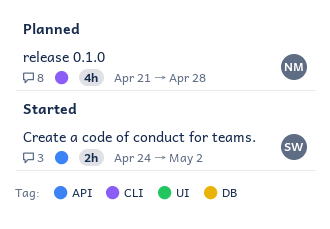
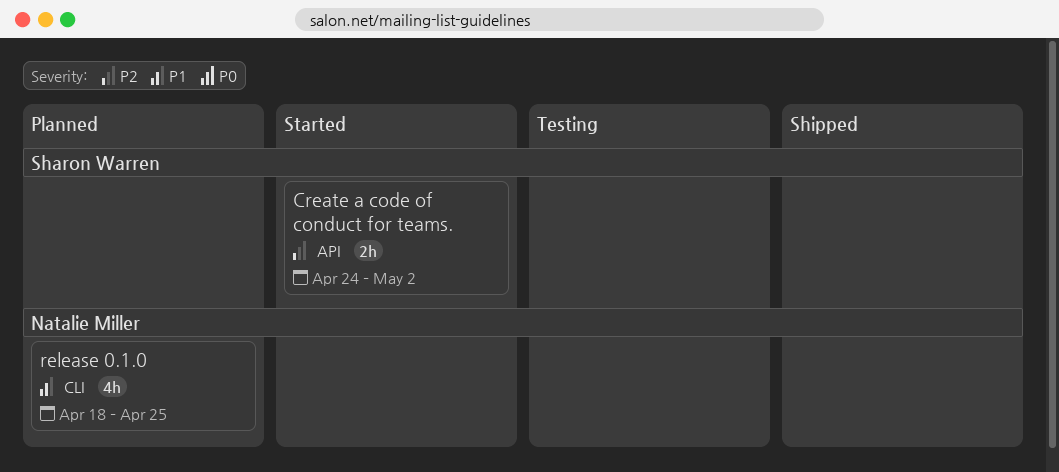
release 0.1.0, start: Apr 21 -> Apr 18
release 0.1.0, due: Apr 28 -> Apr 25

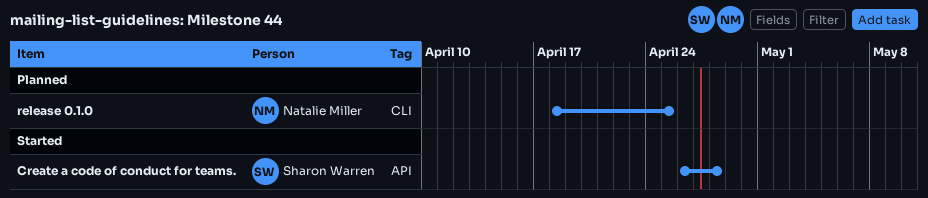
Create a code of conduct for teams., start: Apr 24 -> Apr 26
Create a code of conduct for teams., due: May 2 -> Apr 28

